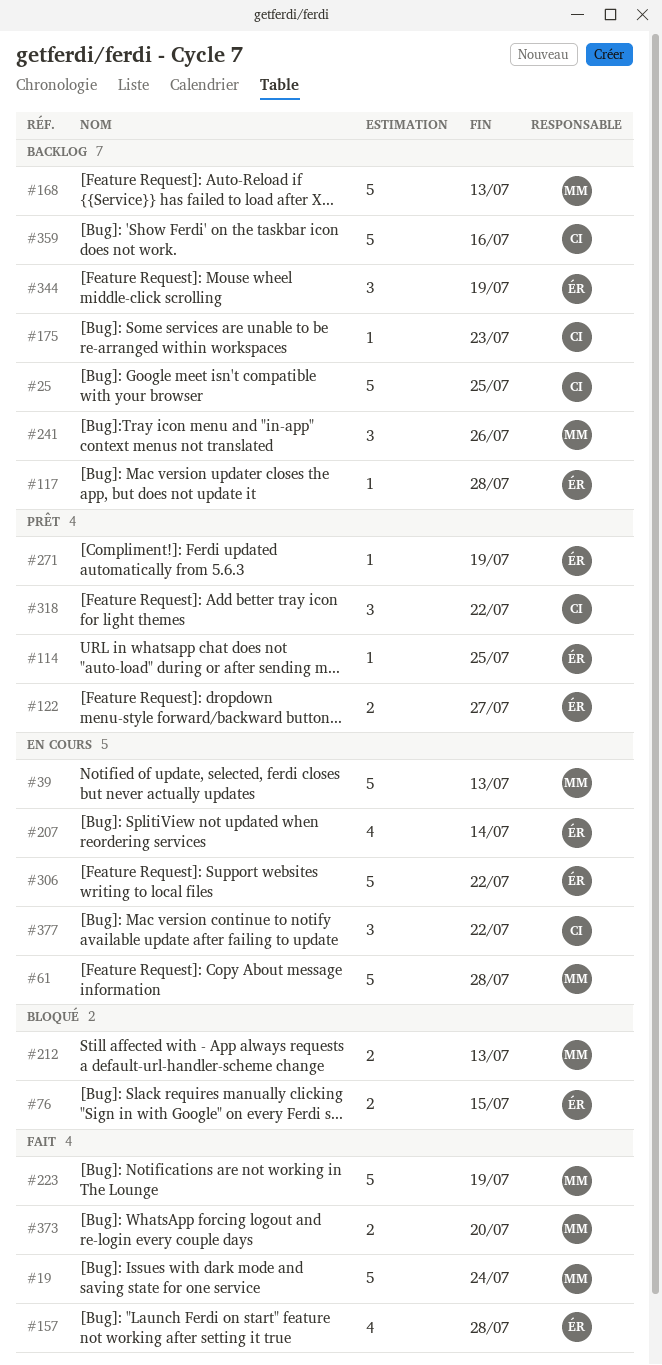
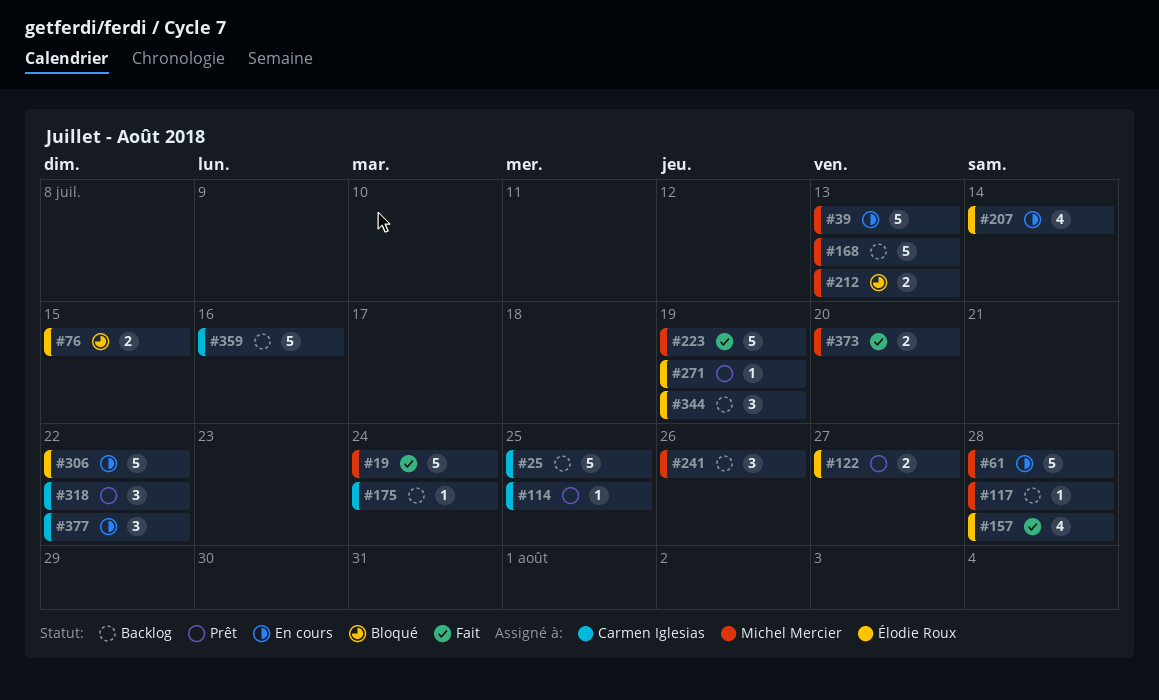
#114, owner: Élodie Roux -> Carmen Iglesias
#117, owner: Élodie Roux -> Michel Mercier
#175, due: Jul 23 -> Jul 24

